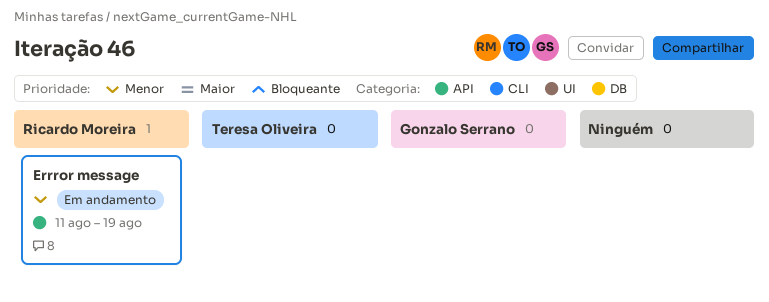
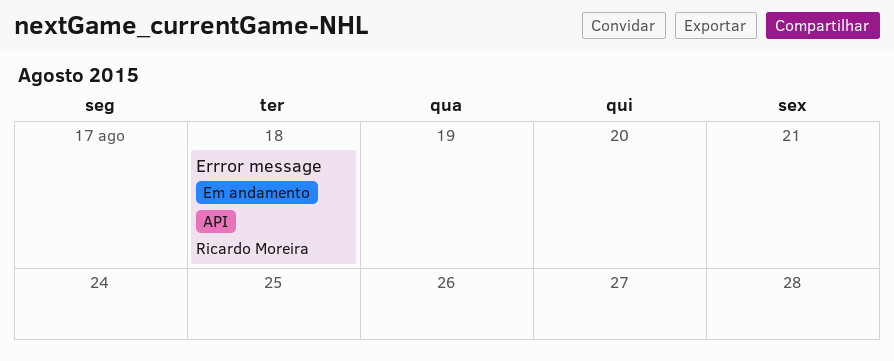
Errror message, due: Aug 19 -> Aug 18

